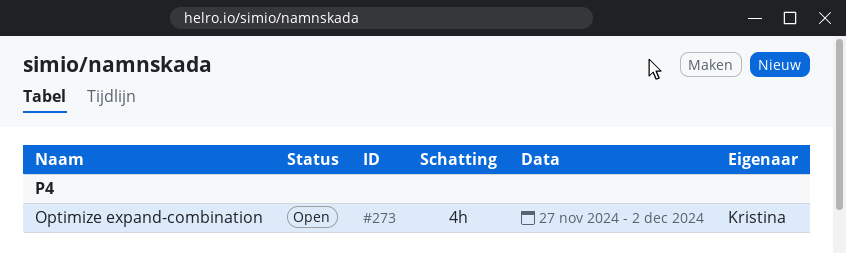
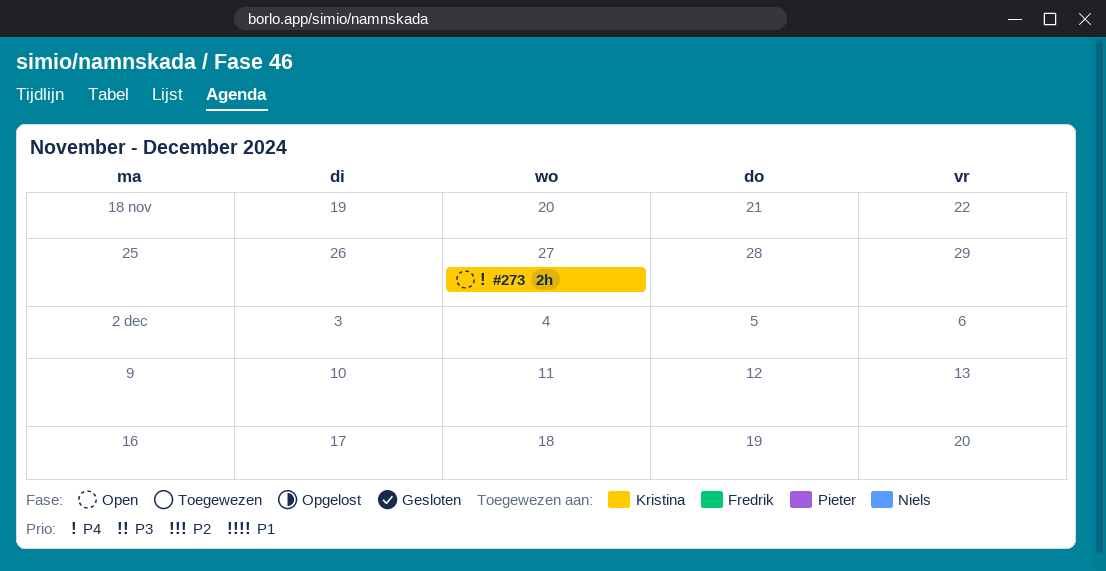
#273, estimate: 4h -> 2h
#273, due: Dec 2 -> Nov 27

